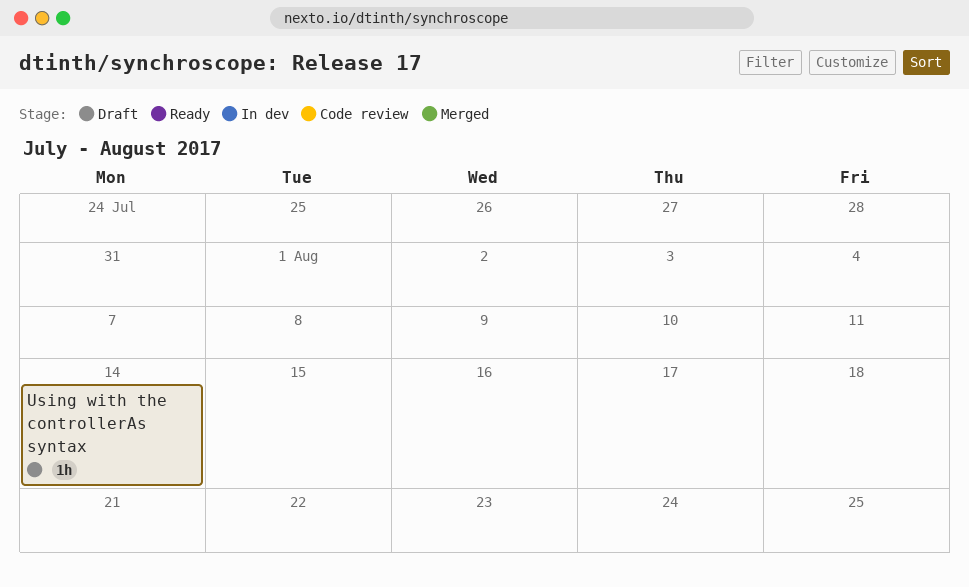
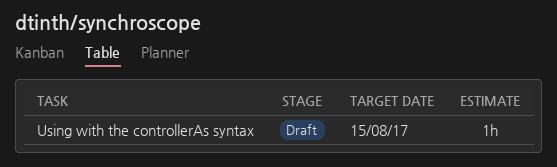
Using with the controllerAs syntax, due: Aug 14 -> Aug 15

